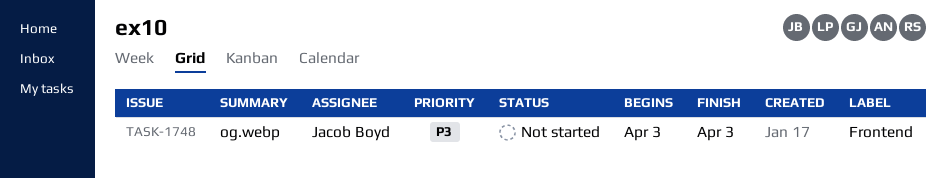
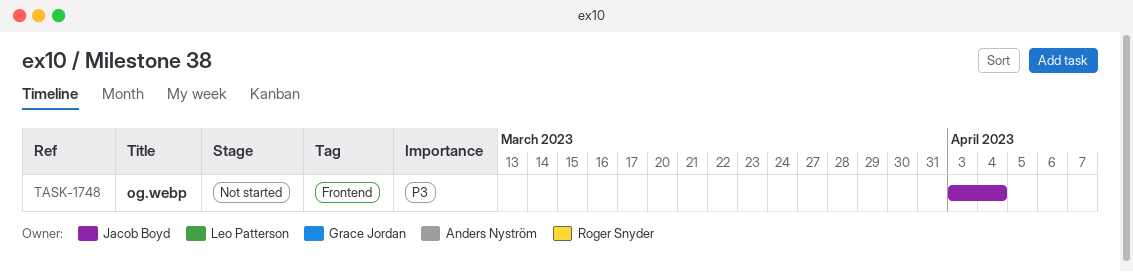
TASK-1748, due: Apr 3 -> Apr 4

